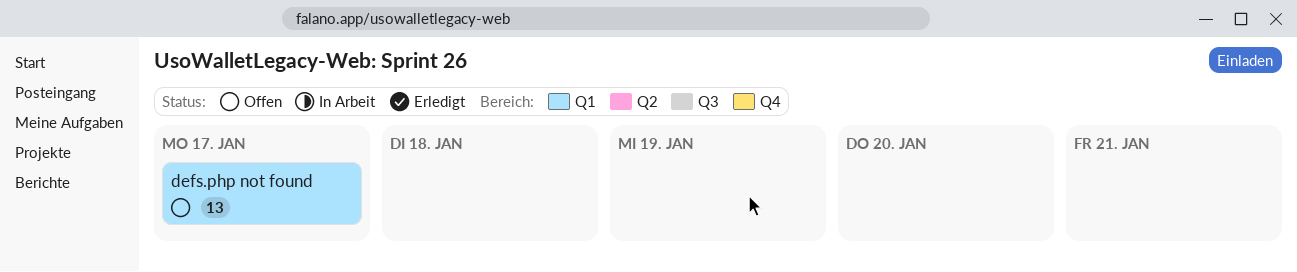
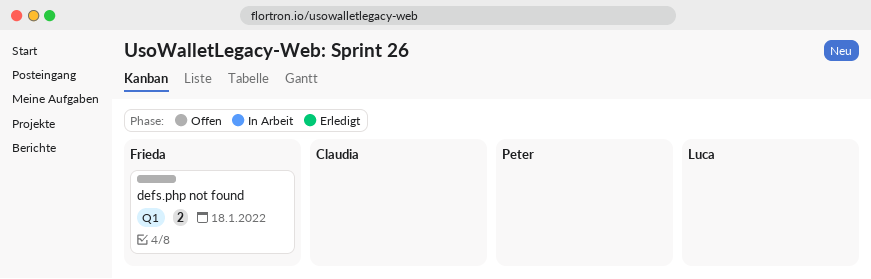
defs.php not found, estimate: 13 -> 2
defs.php not found, due: Jan 17 -> Jan 18

